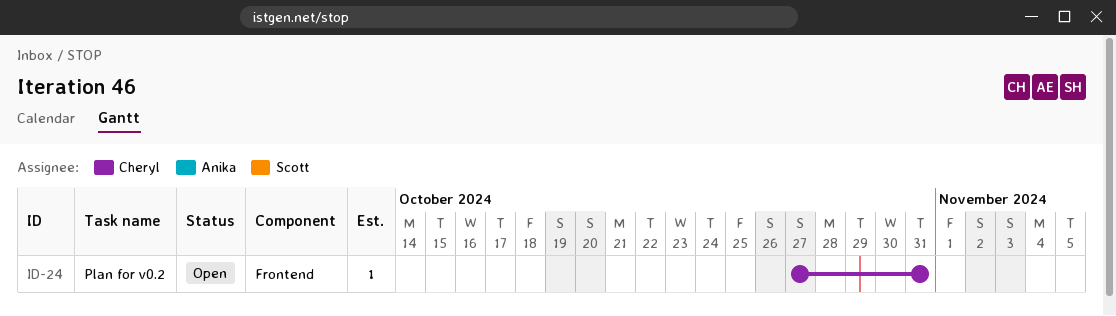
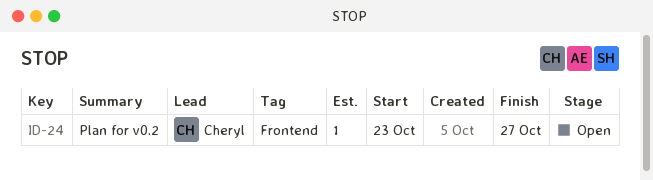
ID-24, start: Oct 27 -> Oct 23
ID-24, due: Oct 31 -> Oct 27

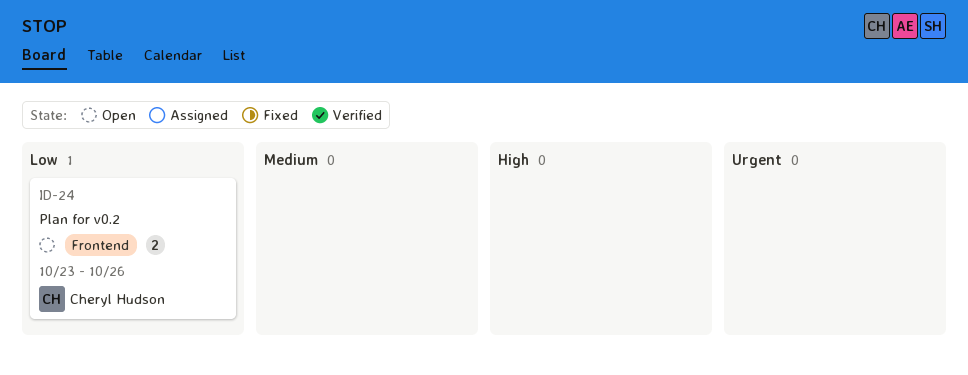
ID-24, estimate: 1 -> 2
ID-24, due: Oct 27 -> Oct 26

